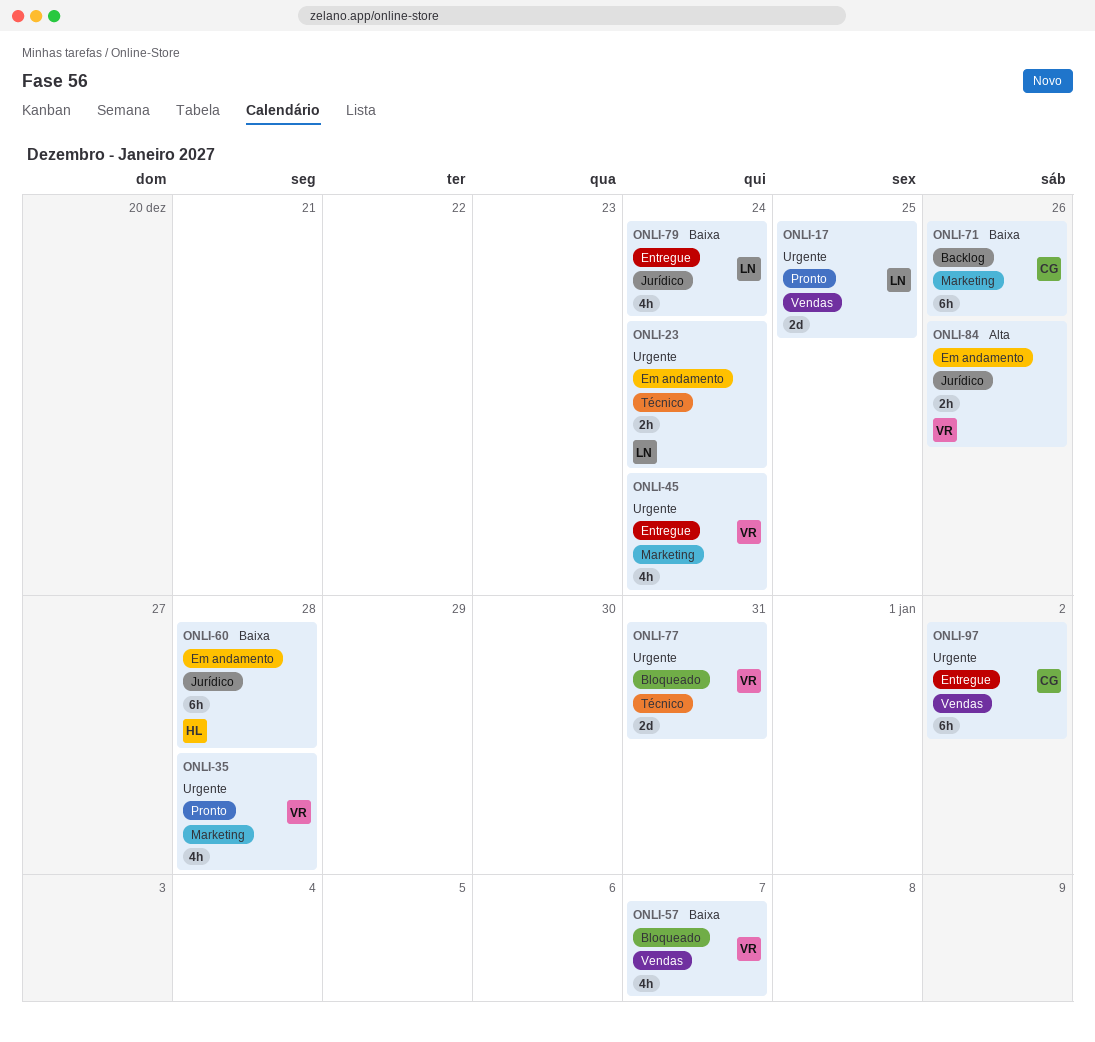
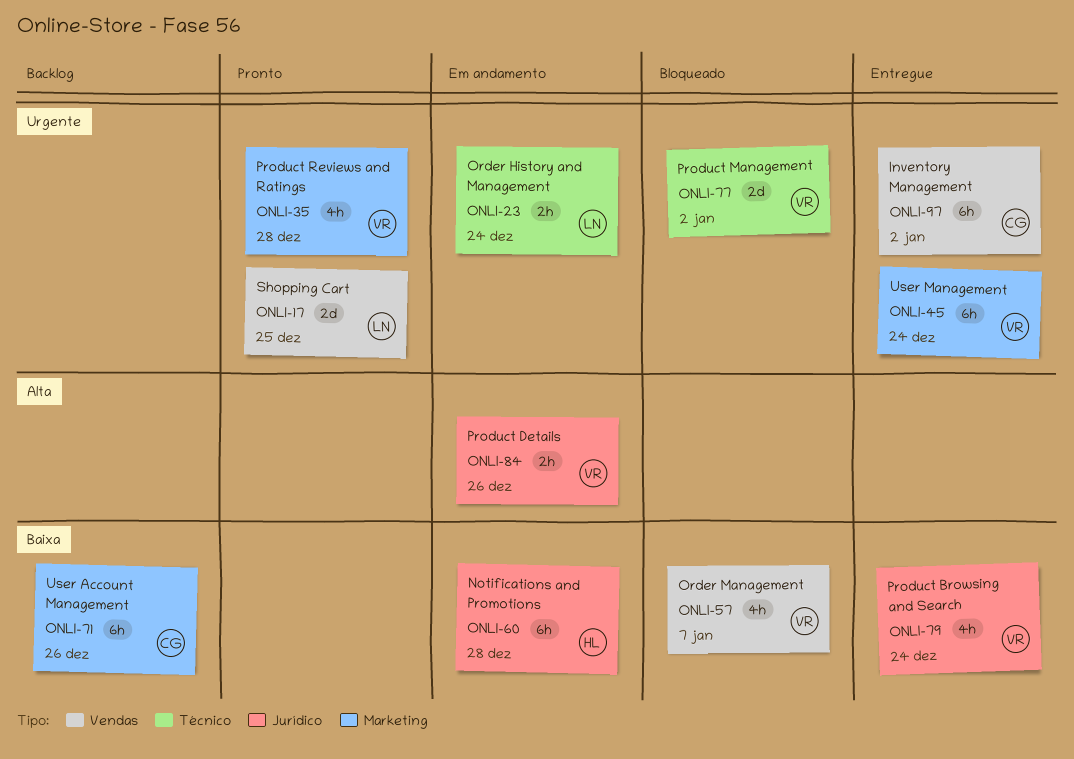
ONLI-45, estimate: 4h -> 6h
ONLI-77, due: Dec 31 -> Jan 2
ONLI-79, owner: LN -> VR

